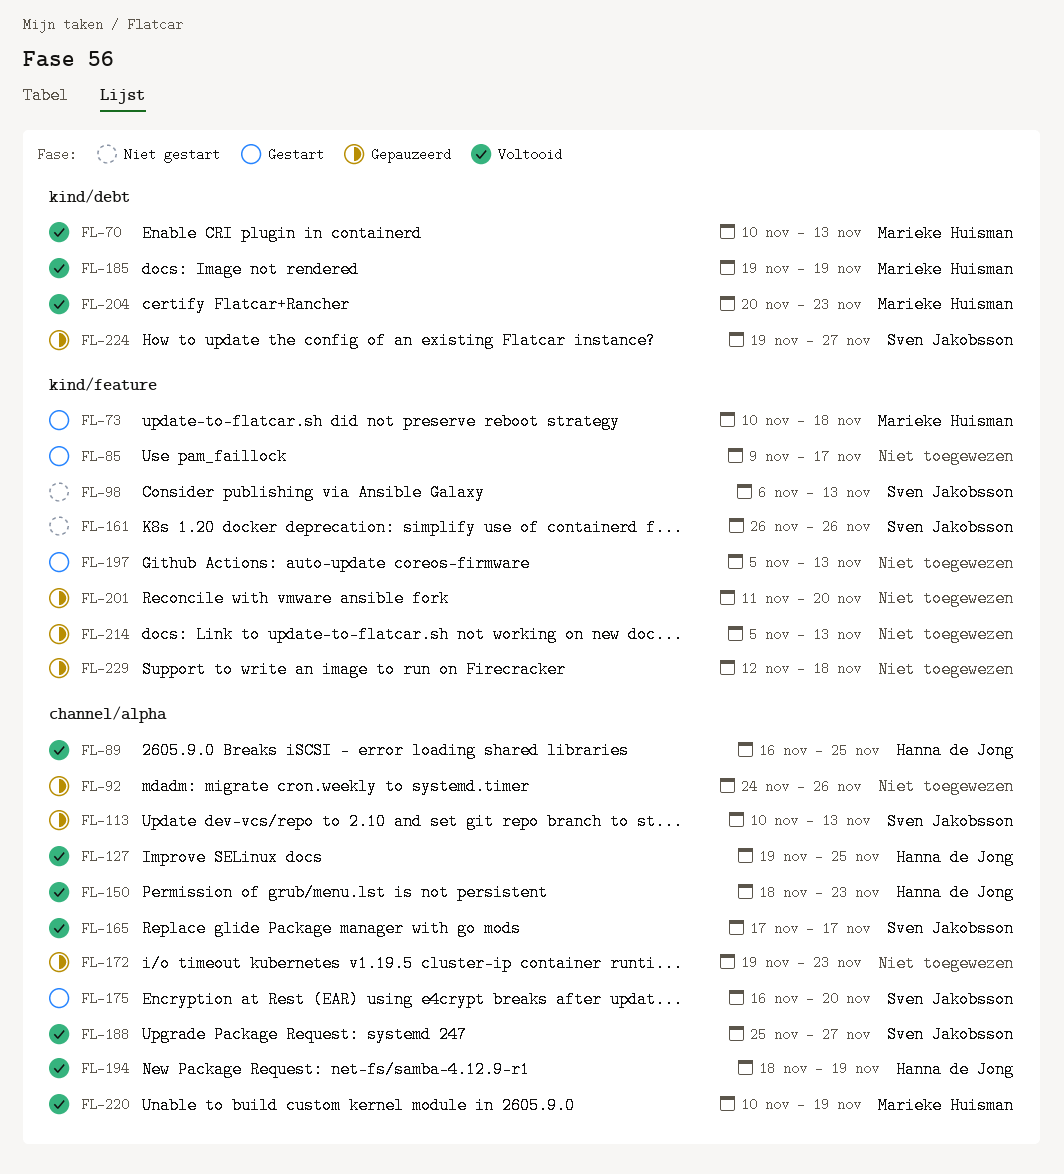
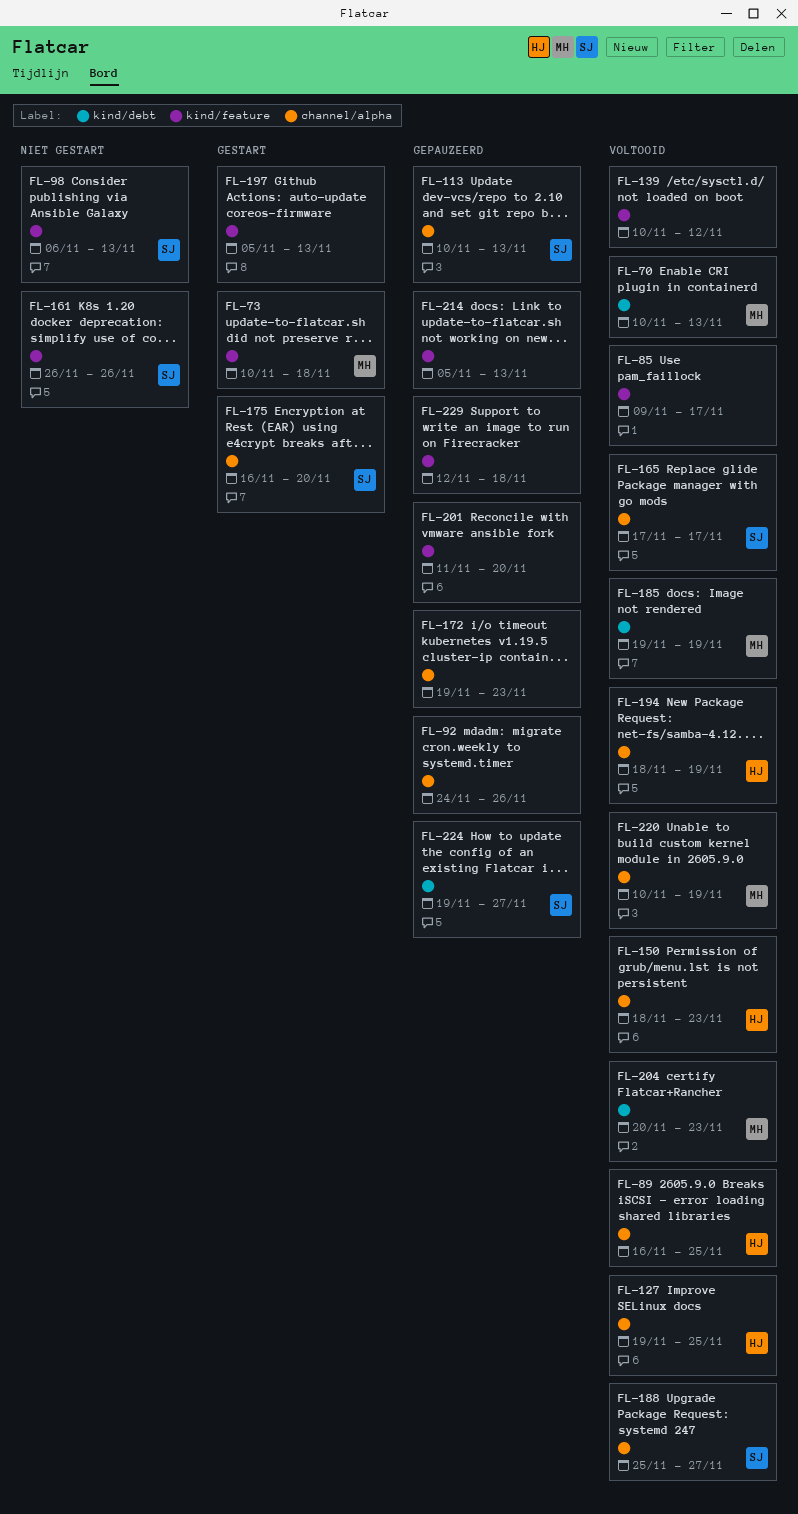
FL-85, status: Gestart -> Voltooid
FL-139: none -> present

